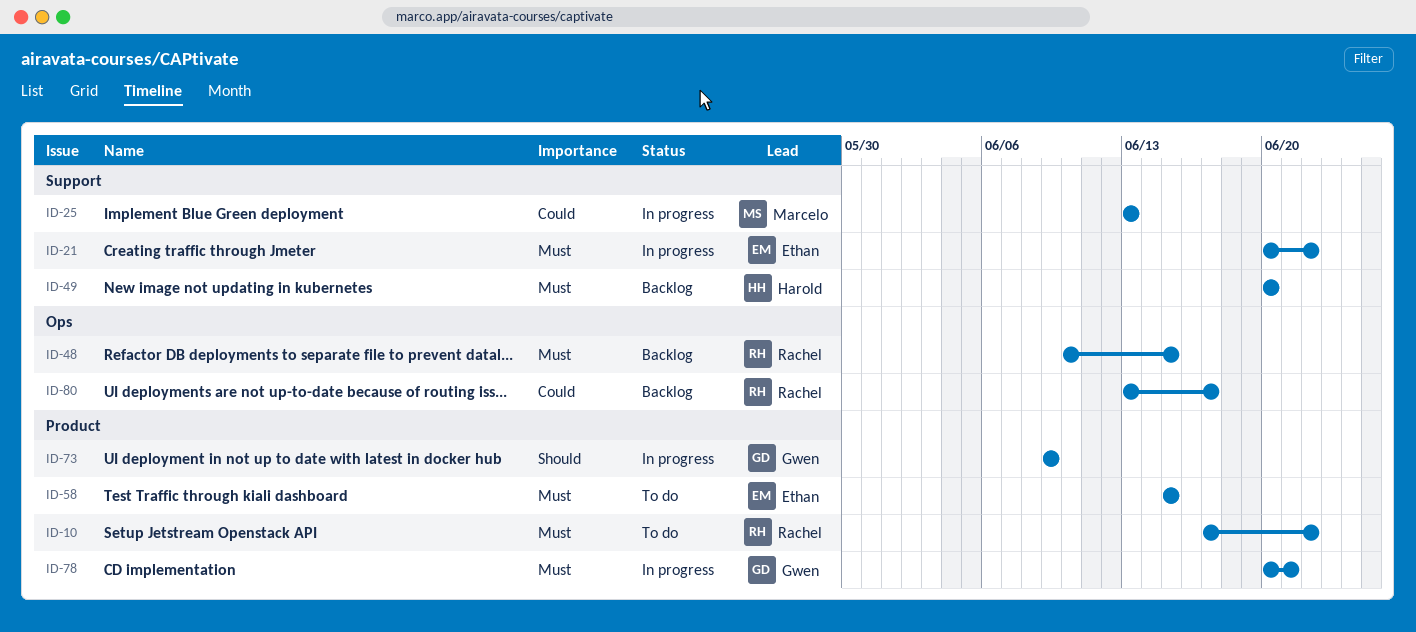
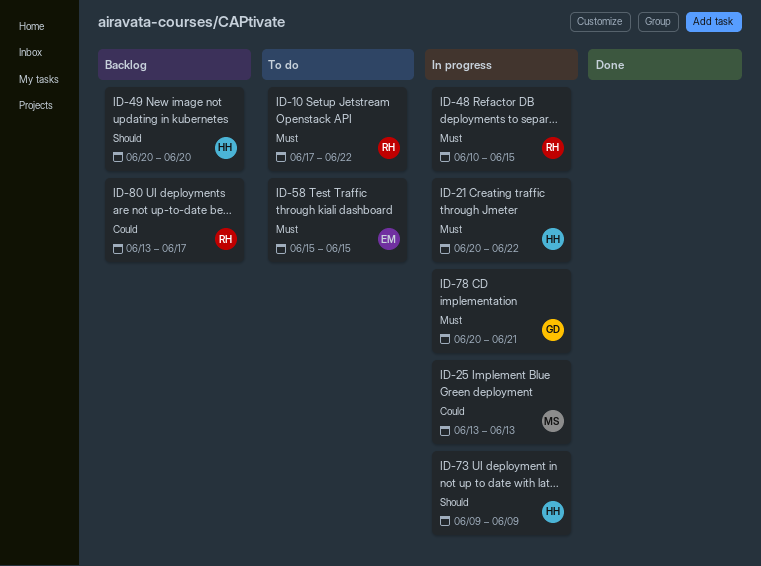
ID-21, owner: Ethan -> Harold
ID-48, status: Backlog -> In progress
ID-49, priority: Must -> Should
ID-73, owner: Gwen -> Harold

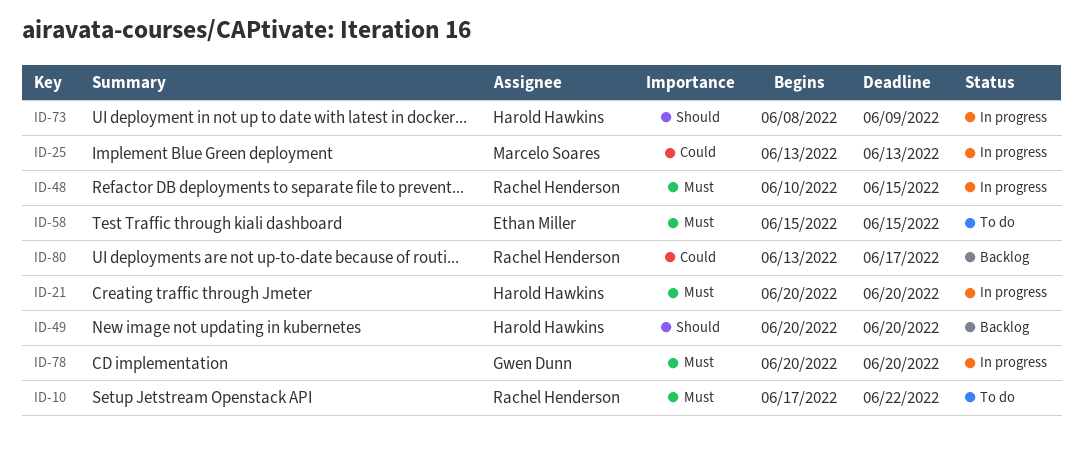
ID-21, due: Jun 22 -> Jun 20
ID-73, start: Jun 9 -> Jun 8
ID-78, due: Jun 21 -> Jun 20

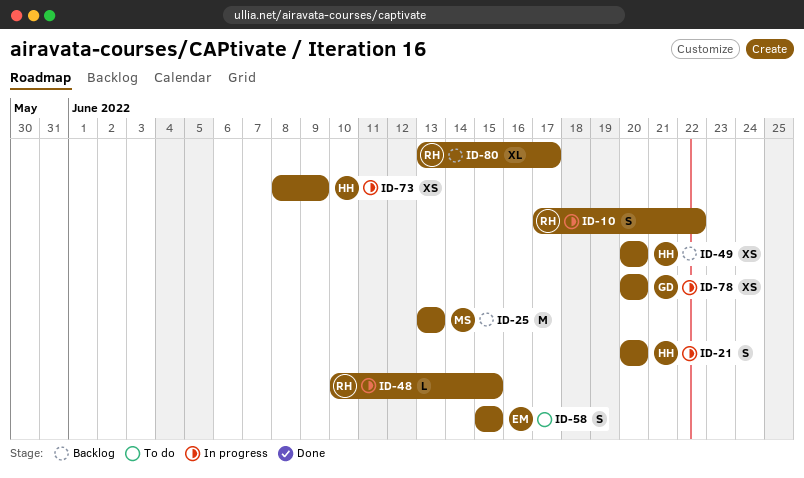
ID-10, status: To do -> In progress
ID-25, status: In progress -> Backlog

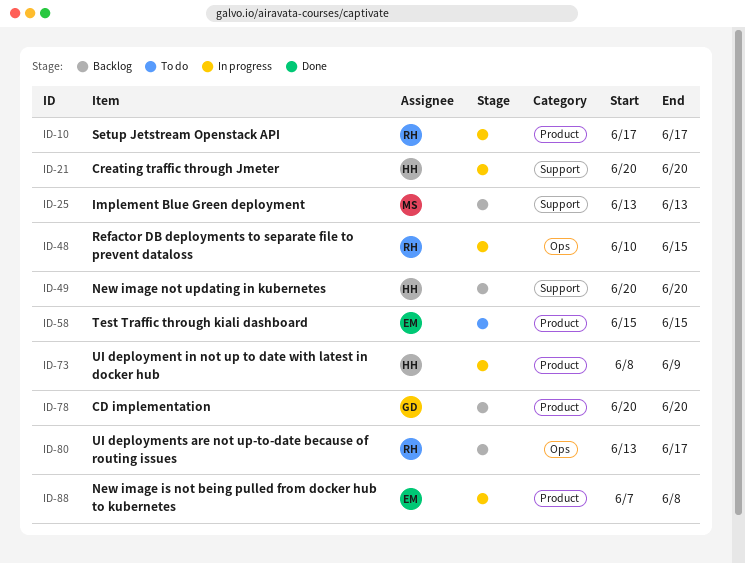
ID-10, due: Jun 22 -> Jun 17
ID-78, status: In progress -> Backlog
ID-88: none -> present

